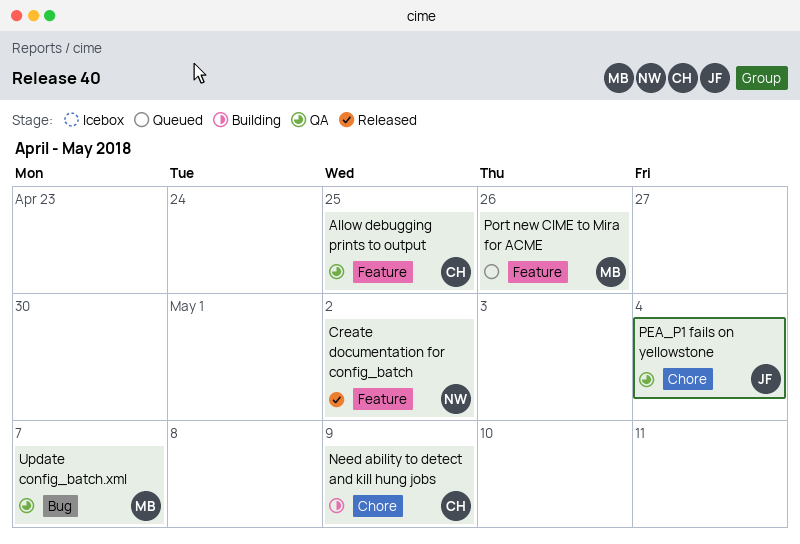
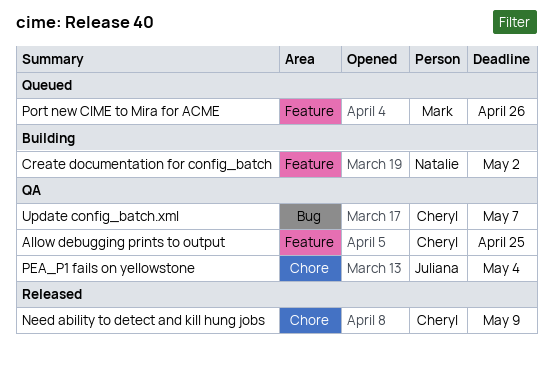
Create documentation for config_batch, status: Released -> Building
Need ability to detect and kill hung jobs, status: Building -> Released
Update config_batch.xml, owner: Mark -> Cheryl

